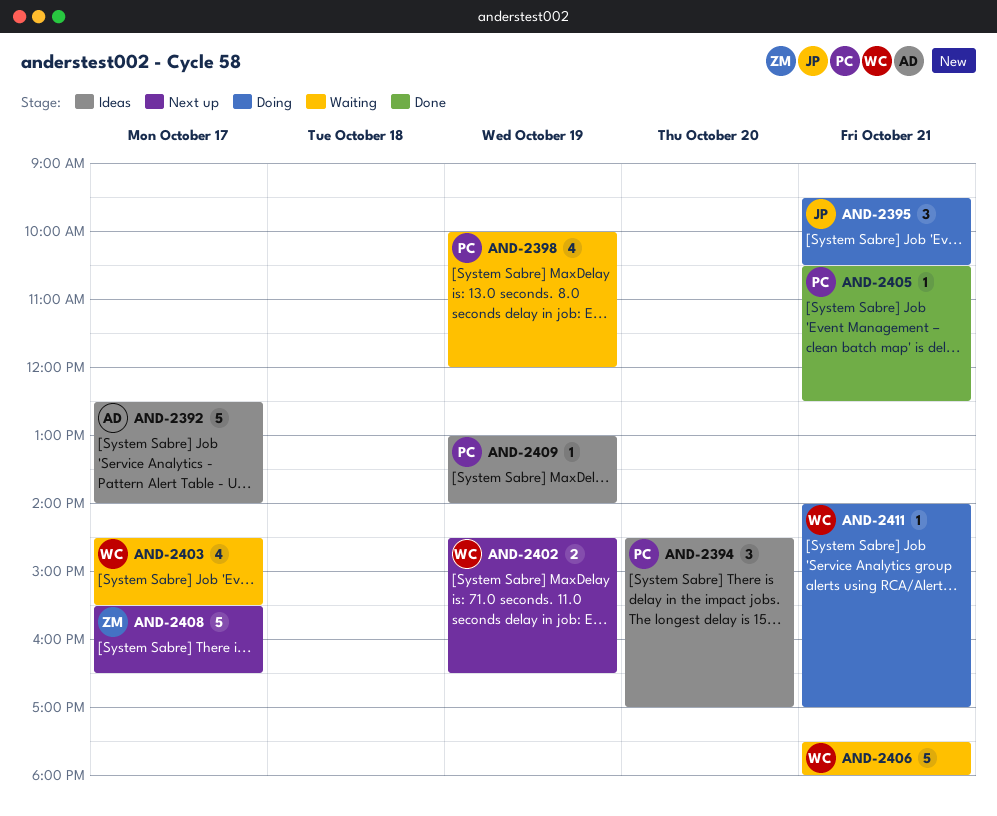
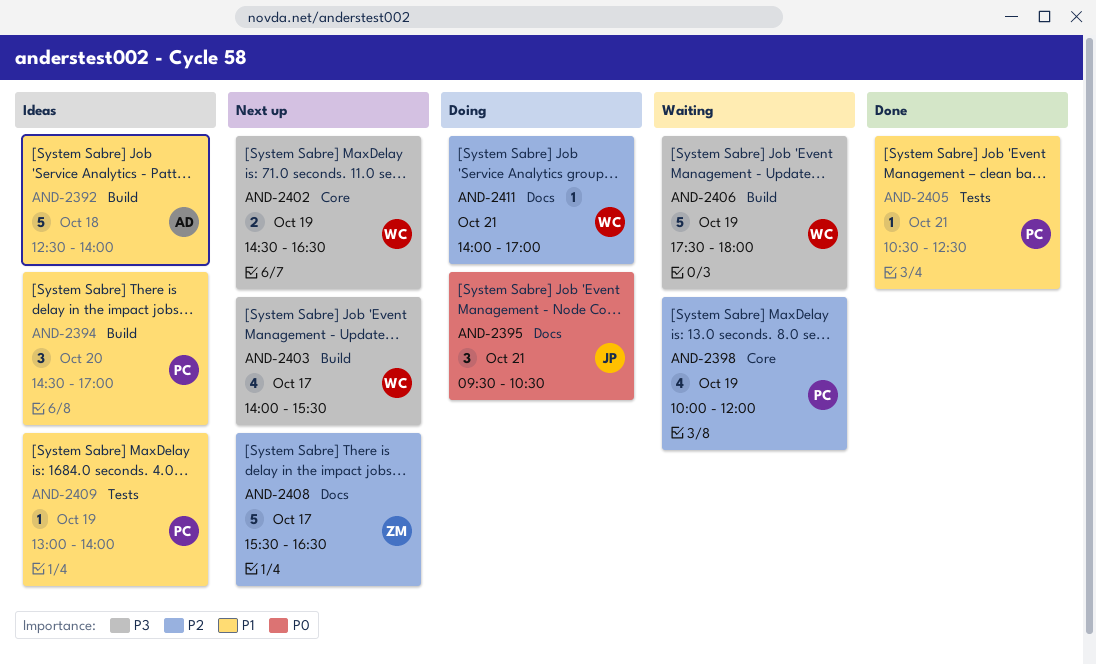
AND-2392, day: Oct 17 -> Oct 18
AND-2403, status: Waiting -> Next up
AND-2403, begins: 14:30 -> 14:00
AND-2406, day: Oct 21 -> Oct 19

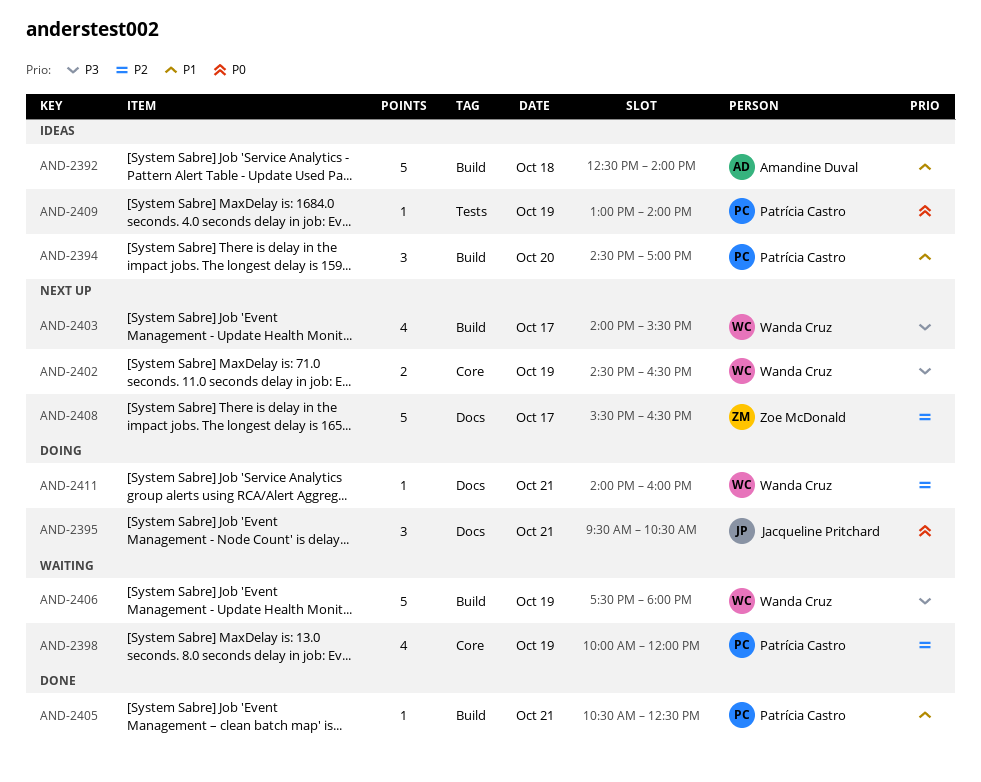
AND-2405, label: Tests -> Build
AND-2409, priority: P1 -> P0
AND-2411, ends: 17:00 -> 16:00

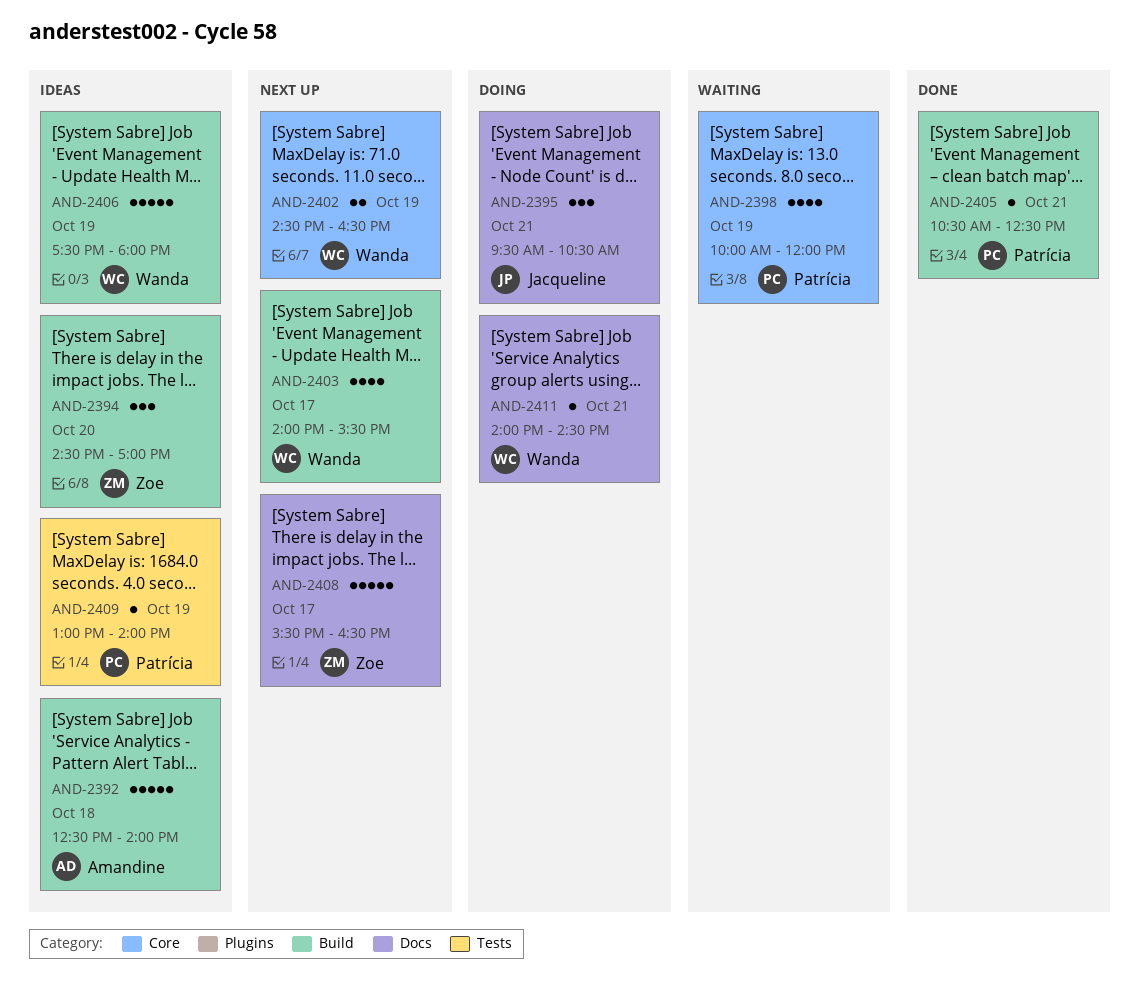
AND-2394, owner: Patrícia Castro -> Zoe McDonald
AND-2406, status: Waiting -> Ideas
AND-2411, ends: 16:00 -> 14:30

